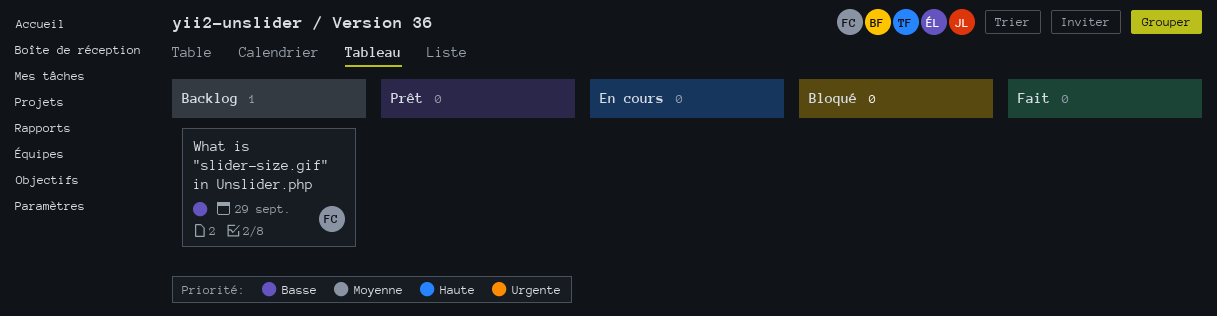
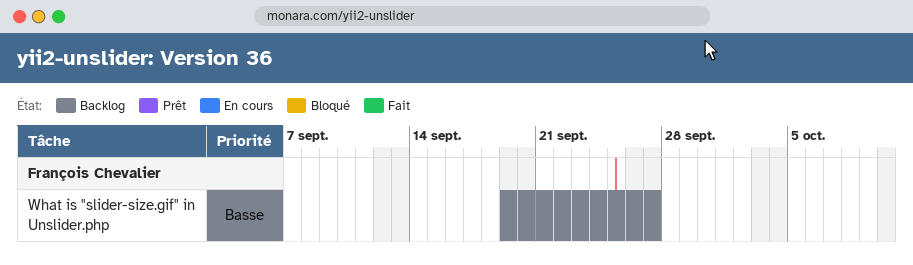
What is "slider-size.gif" in Unslider.php, due: Sep 29 -> Sep 27

